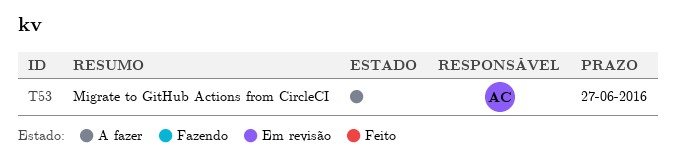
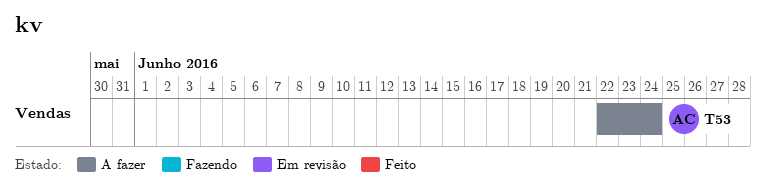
T53, due: Jun 27 -> Jun 24

